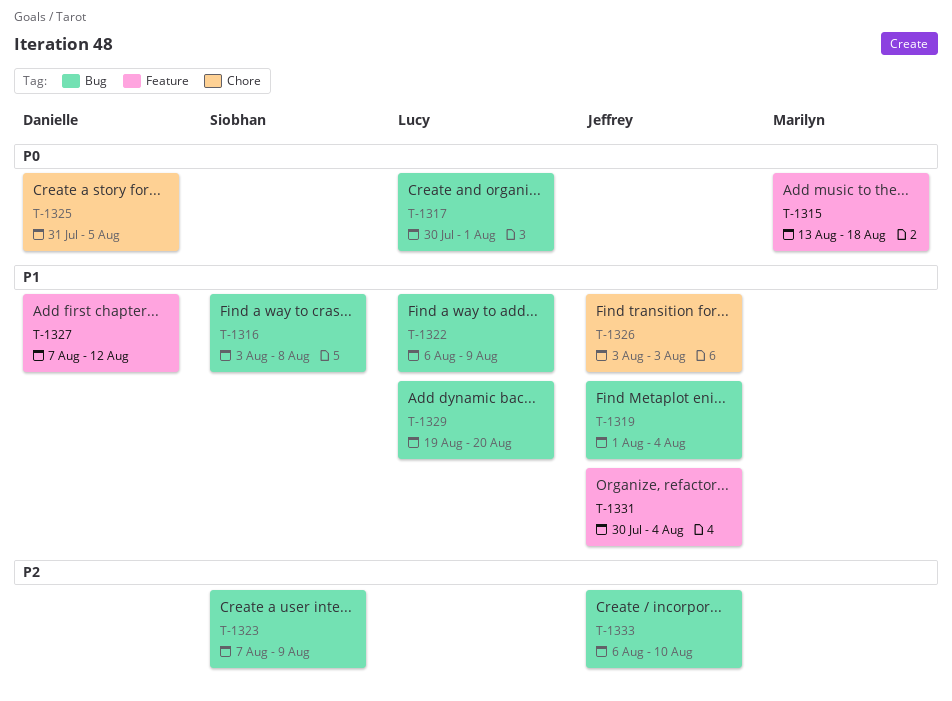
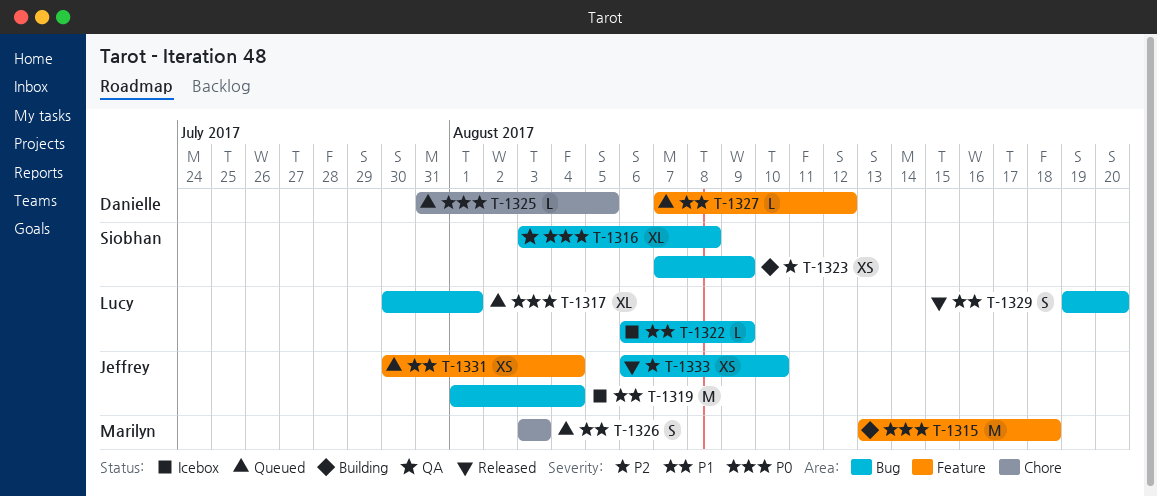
T-1316, priority: P1 -> P0
T-1326, owner: Jeffrey -> Marilyn

